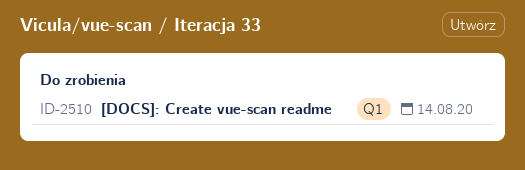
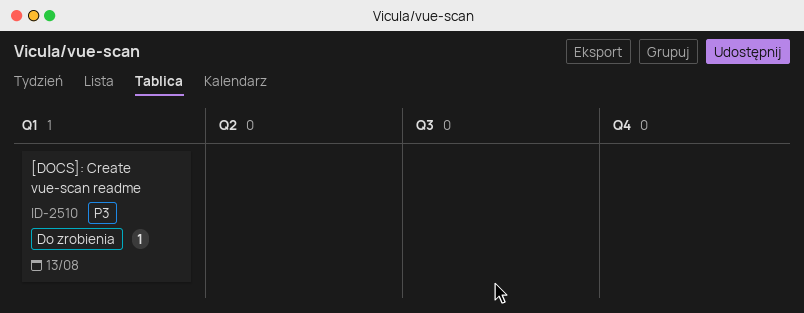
ID-2510, due: Aug 14 -> Aug 13

